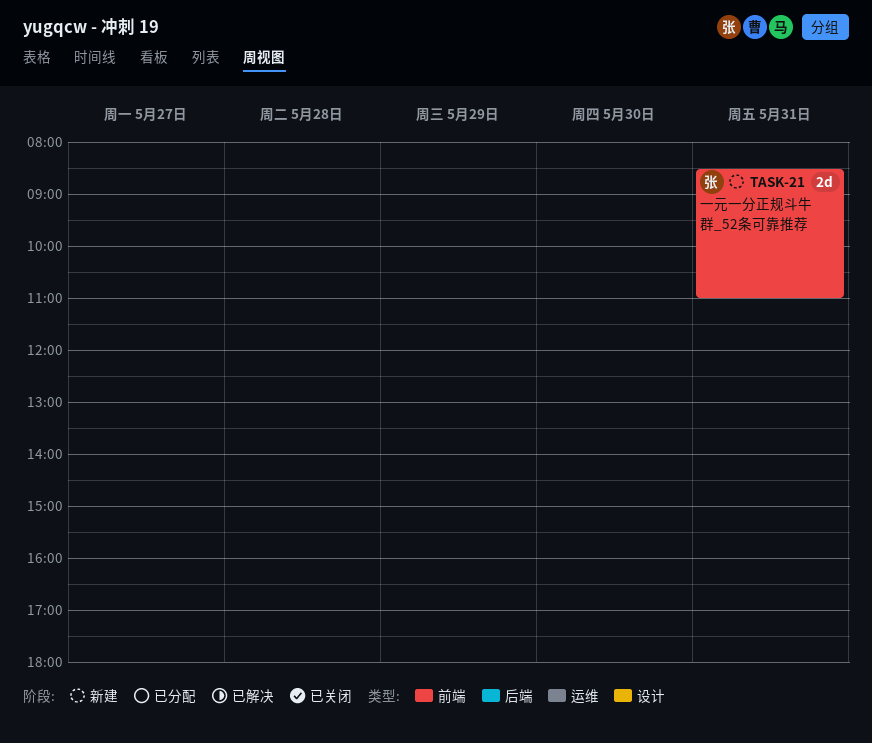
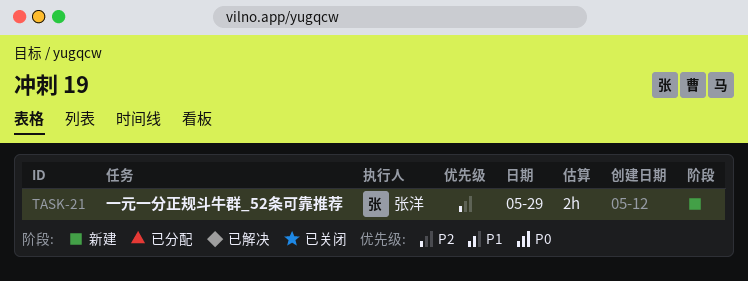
TASK-21, estimate: 2d -> 2h
TASK-21, day: May 31 -> May 29

